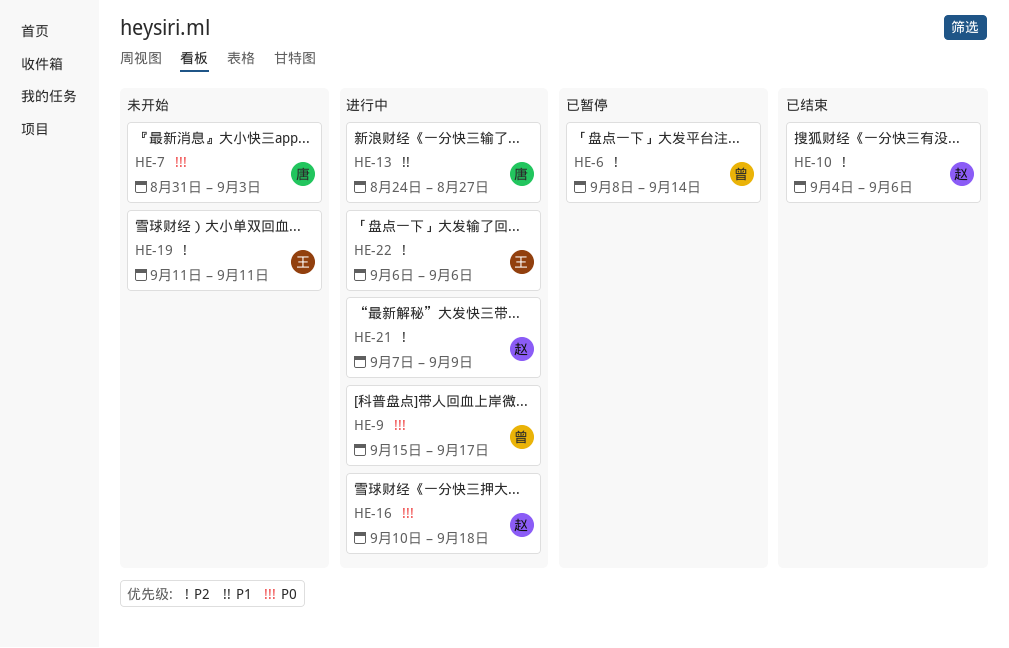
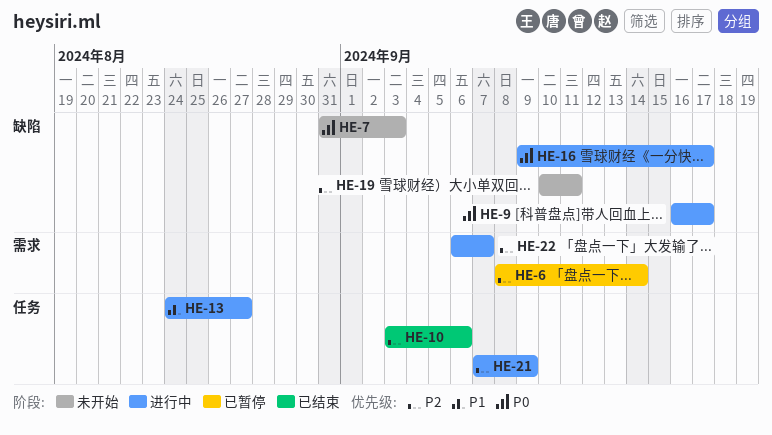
HE-9, start: Sep 15 -> Sep 16
HE-10, start: Sep 4 -> Sep 3
HE-16, start: Sep 10 -> Sep 9
HE-16, due: Sep 18 -> Sep 17
HE-19, start: Sep 11 -> Sep 10
HE-22, due: Sep 6 -> Sep 7

